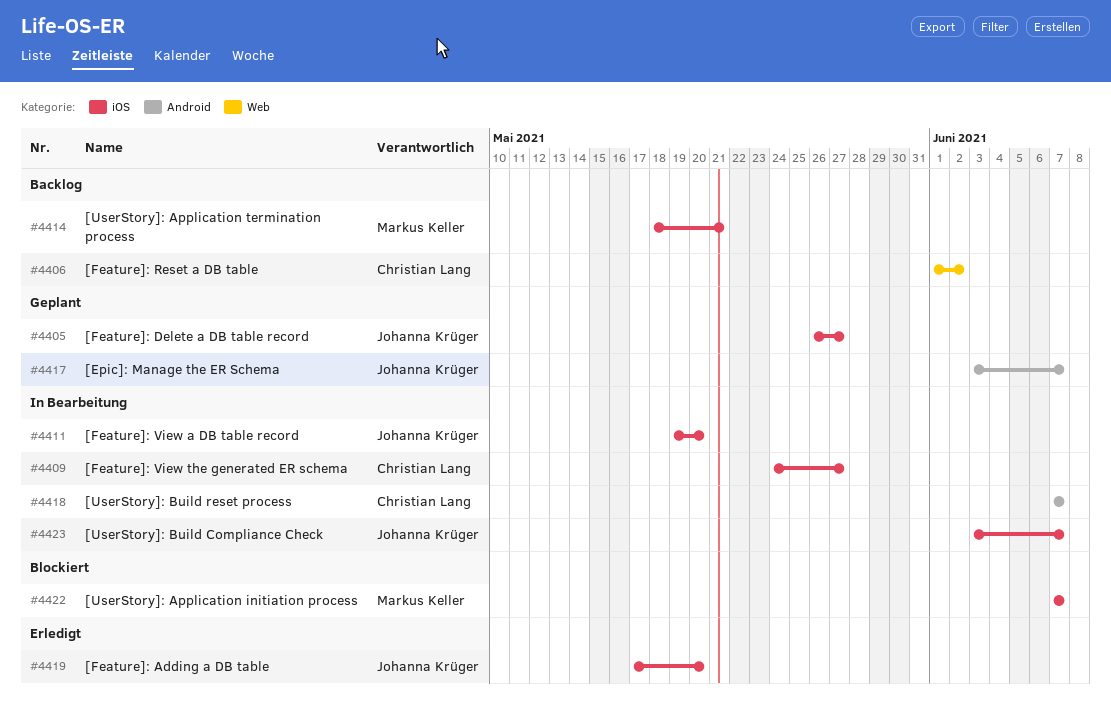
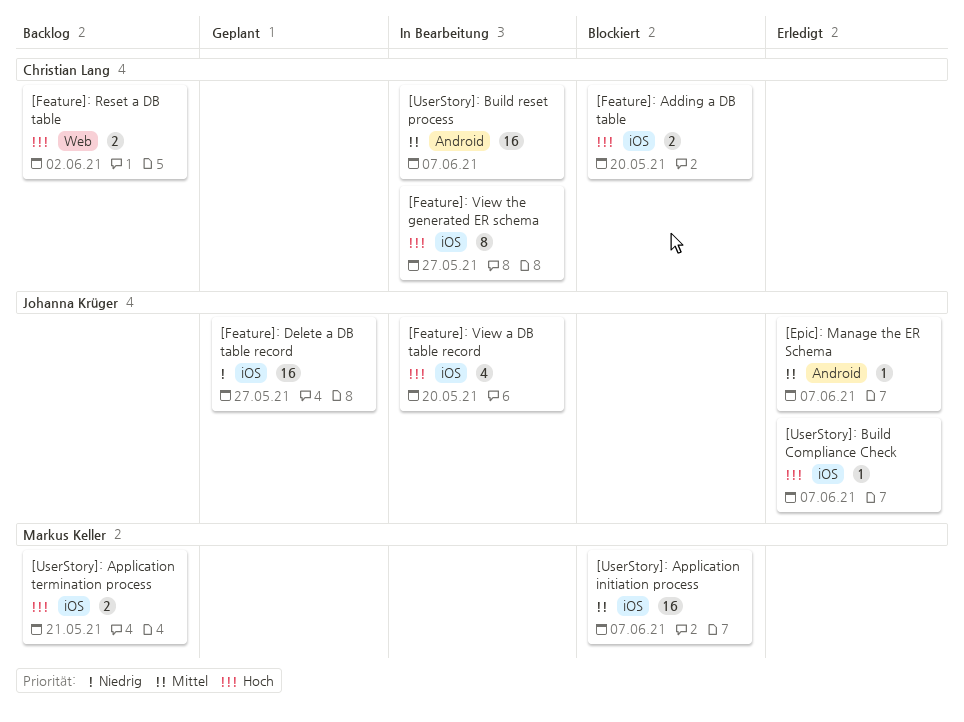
[Epic]: Manage the ER Schema, status: Geplant -> Erledigt
[Feature]: Adding a DB table, status: Erledigt -> Blockiert
[Feature]: Adding a DB table, owner: Johanna Krüger -> Christian Lang
[UserStory]: Build Compliance Check, status: In Bearbeitung -> Erledigt

